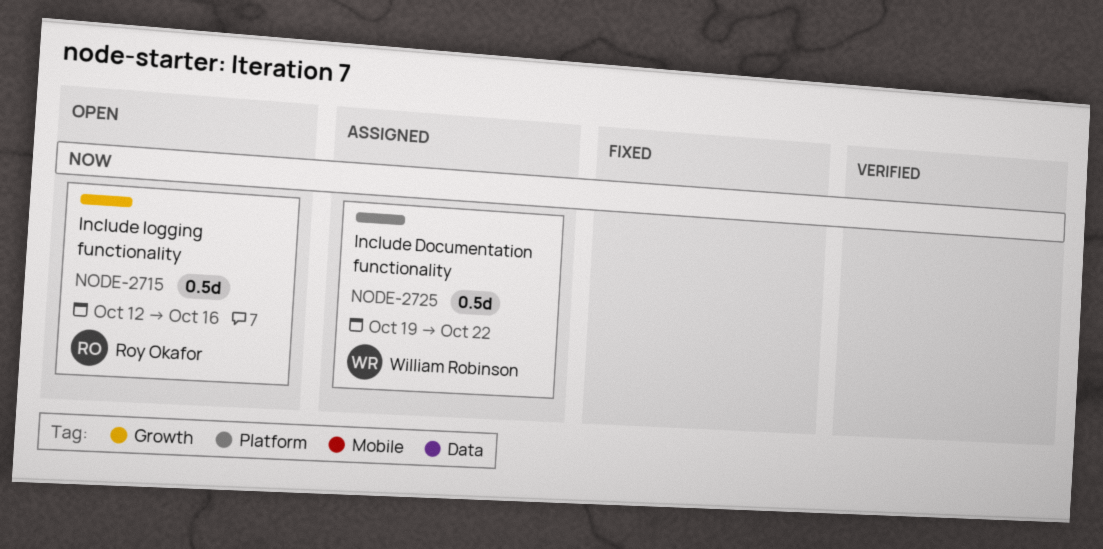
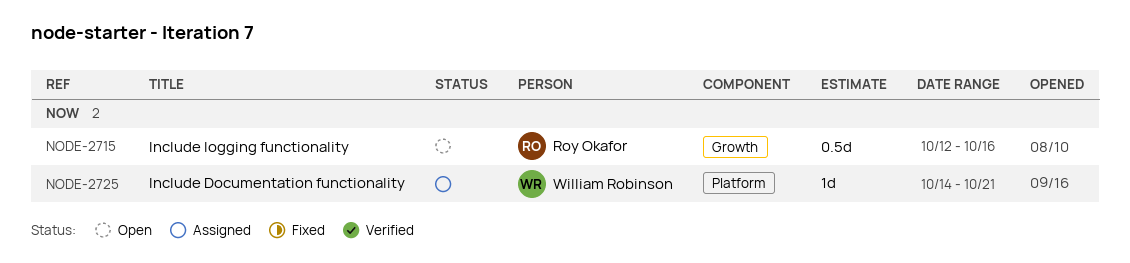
NODE-2725, estimate: 0.5d -> 1d
NODE-2725, start: Oct 19 -> Oct 14
NODE-2725, due: Oct 22 -> Oct 21

